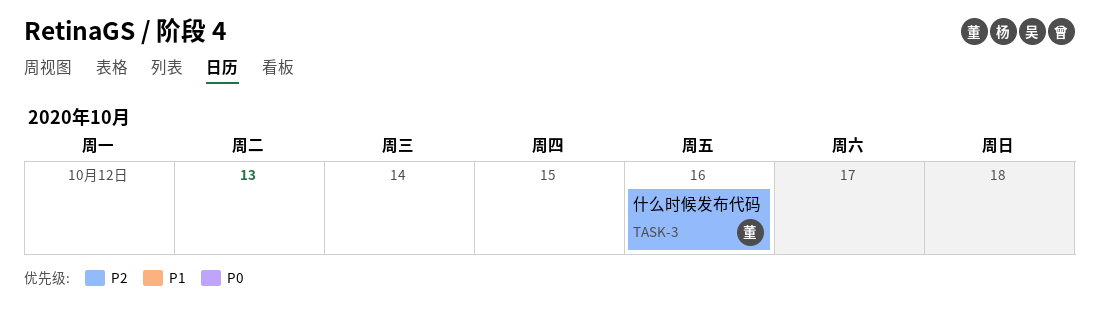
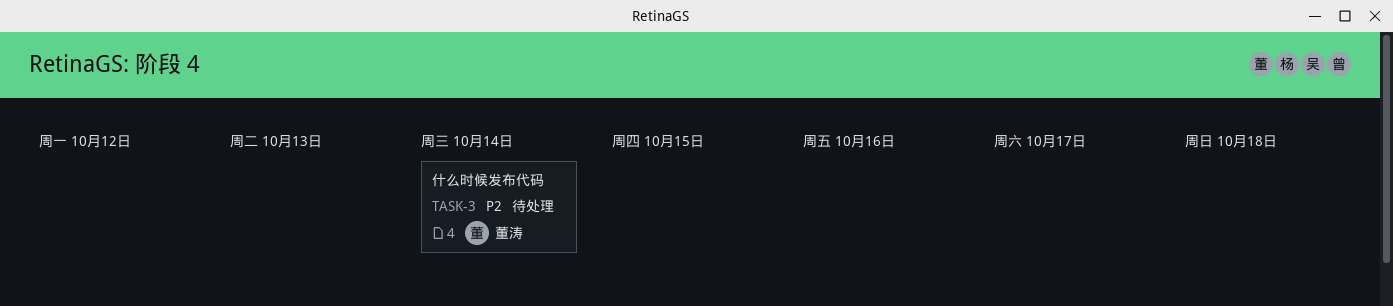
TASK-3, due: Oct 16 -> Oct 14

